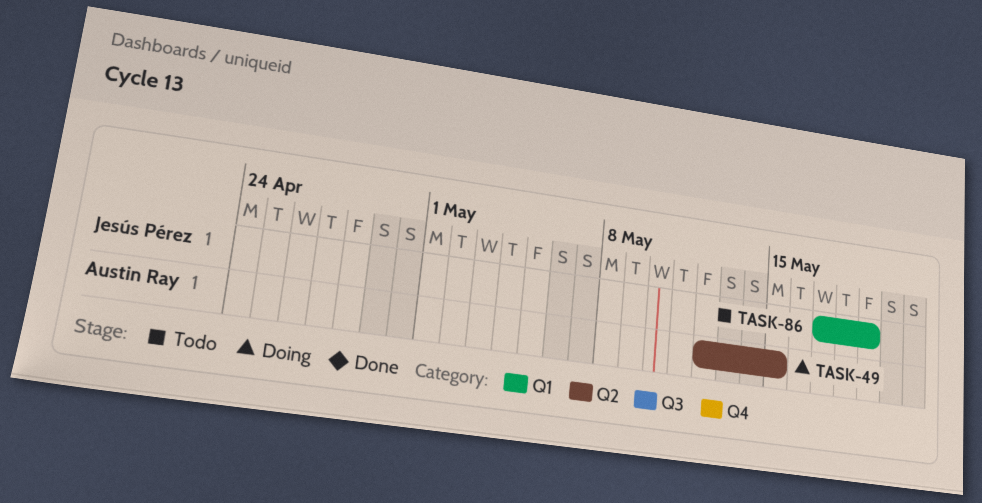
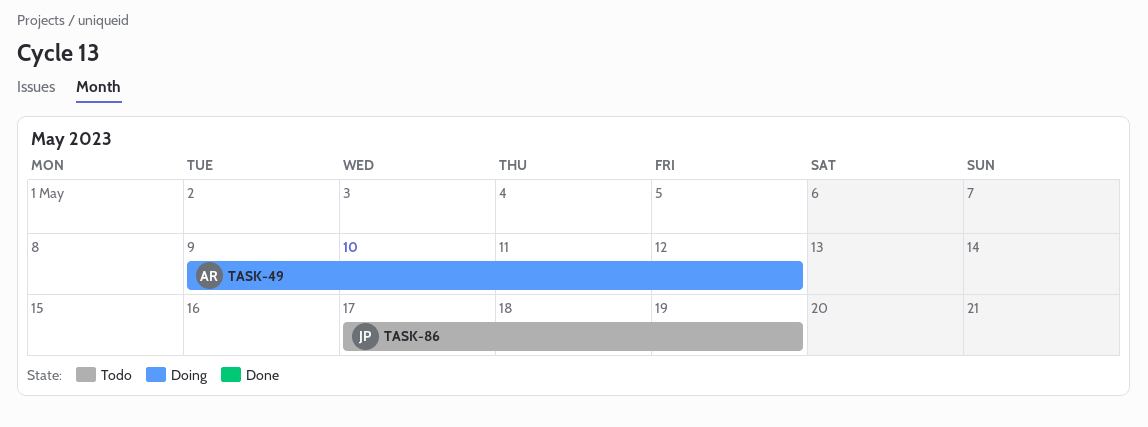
TASK-49, start: May 12 -> May 9
TASK-49, due: May 15 -> May 12

